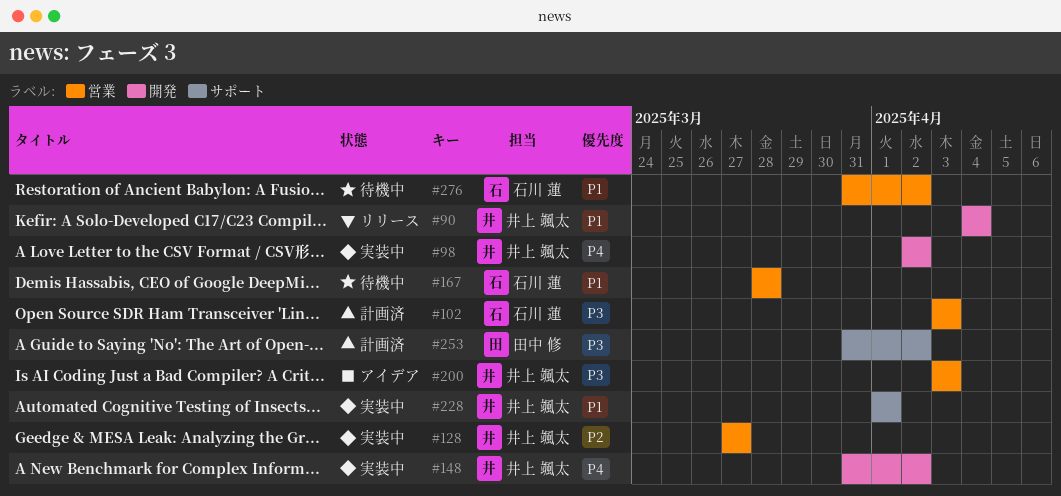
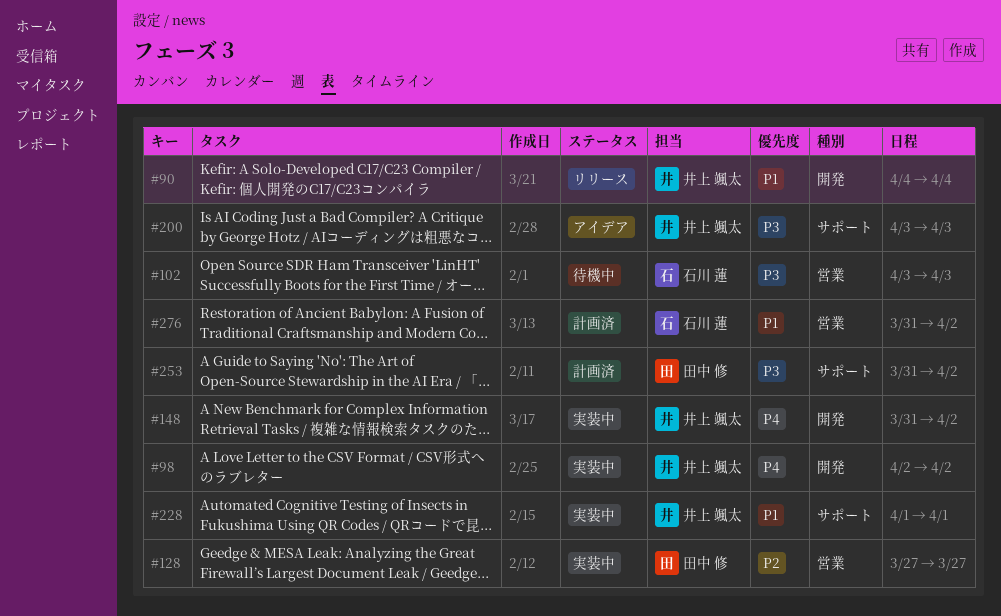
#102, status: 計画済 -> 待機中
#128, owner: 井上 颯太 -> 田中 修
#167: present -> none
#200, label: 営業 -> サポート
#276, status: 待機中 -> 計画済

